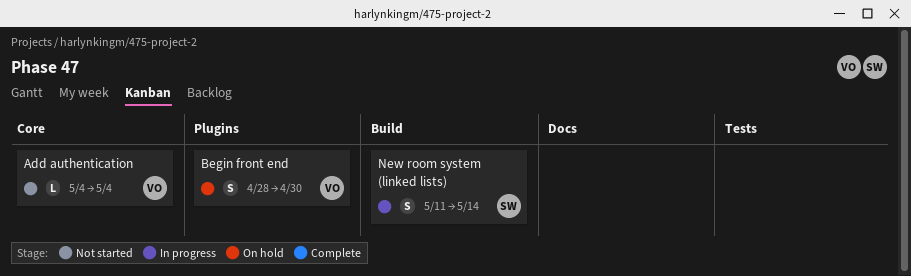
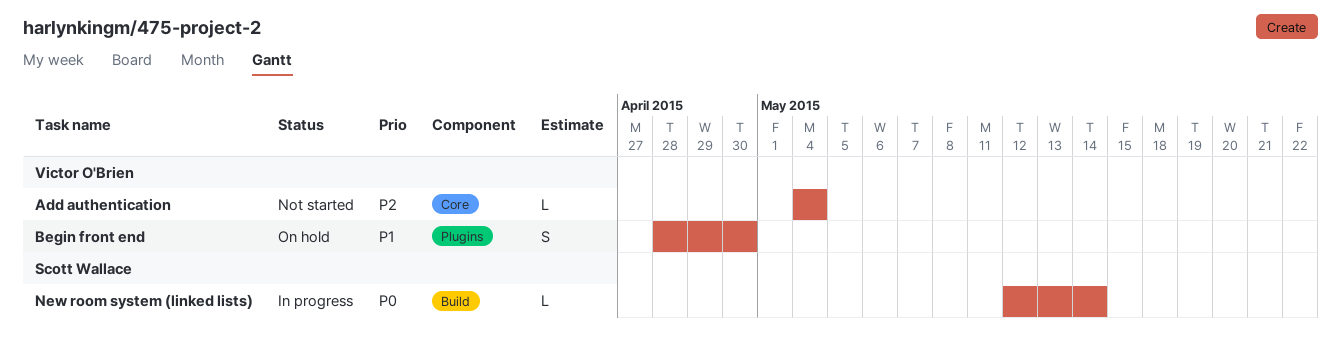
New room system (linked lists), estimate: S -> L
New room system (linked lists), start: May 11 -> May 12

